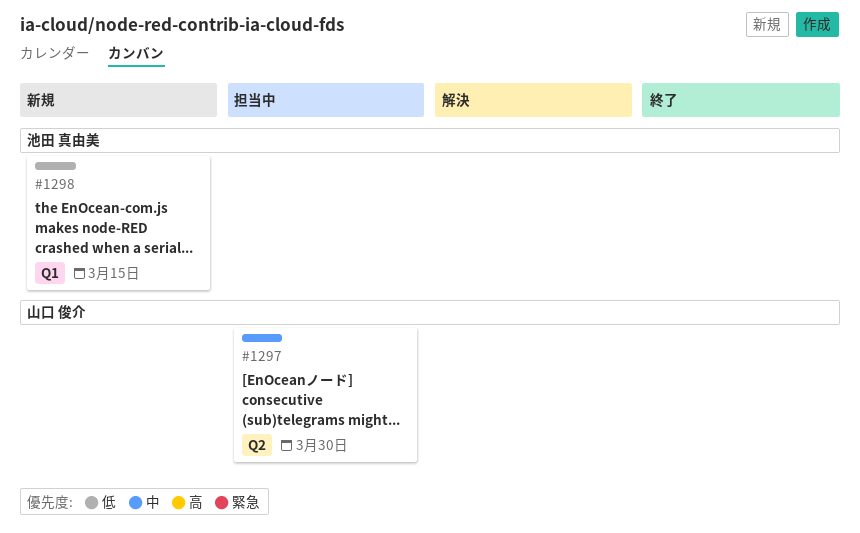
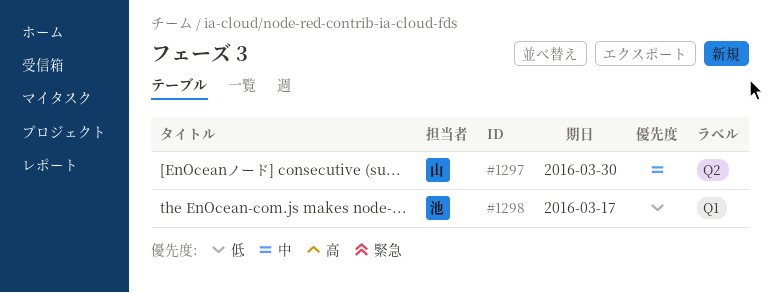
#1298, due: Mar 15 -> Mar 17

